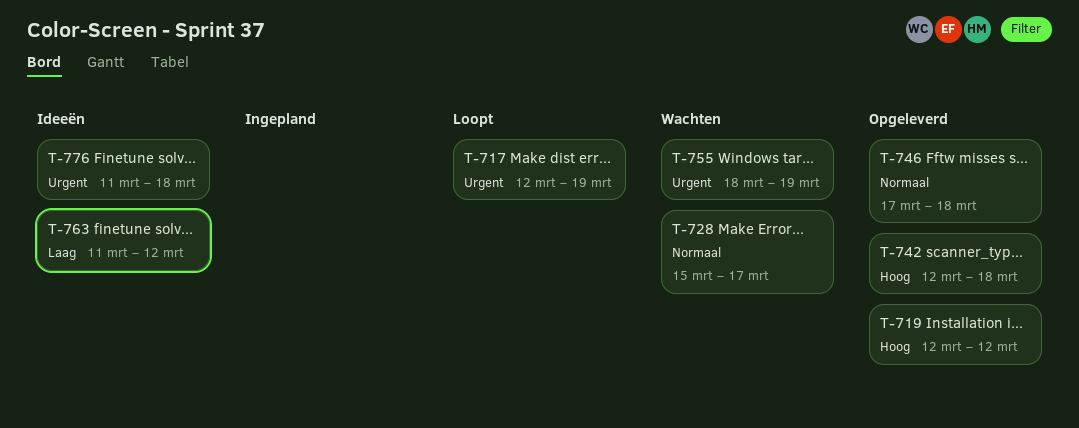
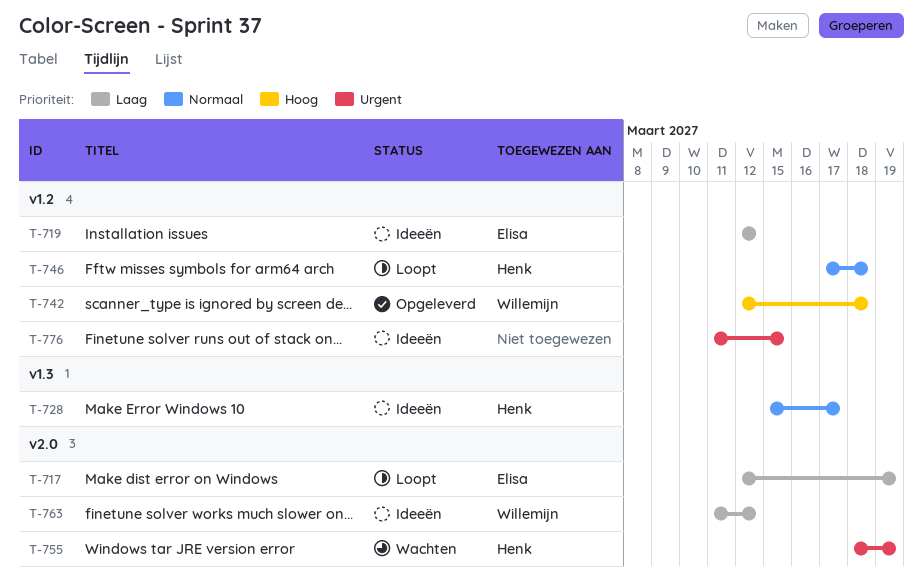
T-717, priority: Urgent -> Laag
T-719, status: Opgeleverd -> Ideeën
T-719, priority: Hoog -> Laag
T-728, status: Wachten -> Ideeën
T-746, status: Opgeleverd -> Loopt
T-776, due: Mar 18 -> Mar 15

